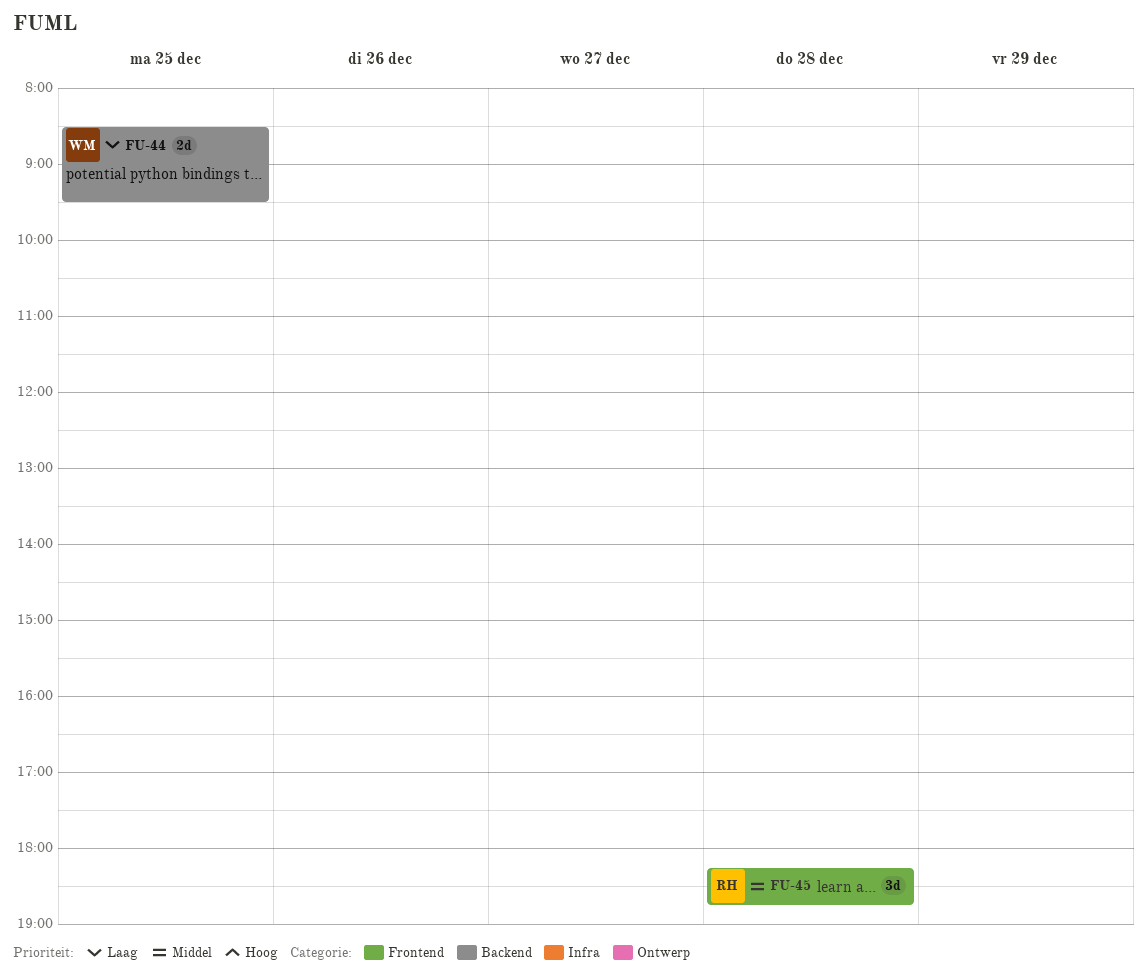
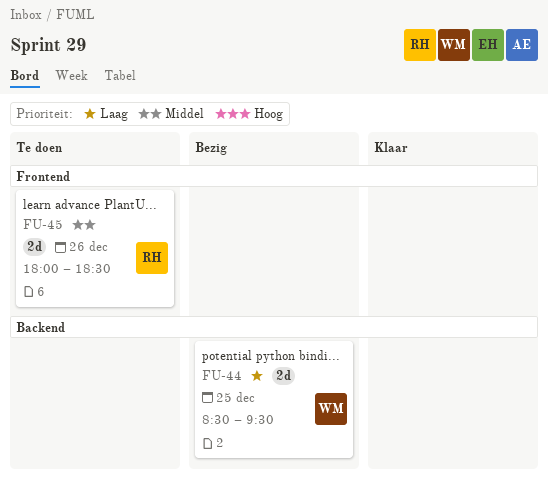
FU-45, estimate: 3d -> 2d
FU-45, day: Dec 28 -> Dec 26
FU-45, begins: 18:15 -> 18:00
FU-45, ends: 18:45 -> 18:30

